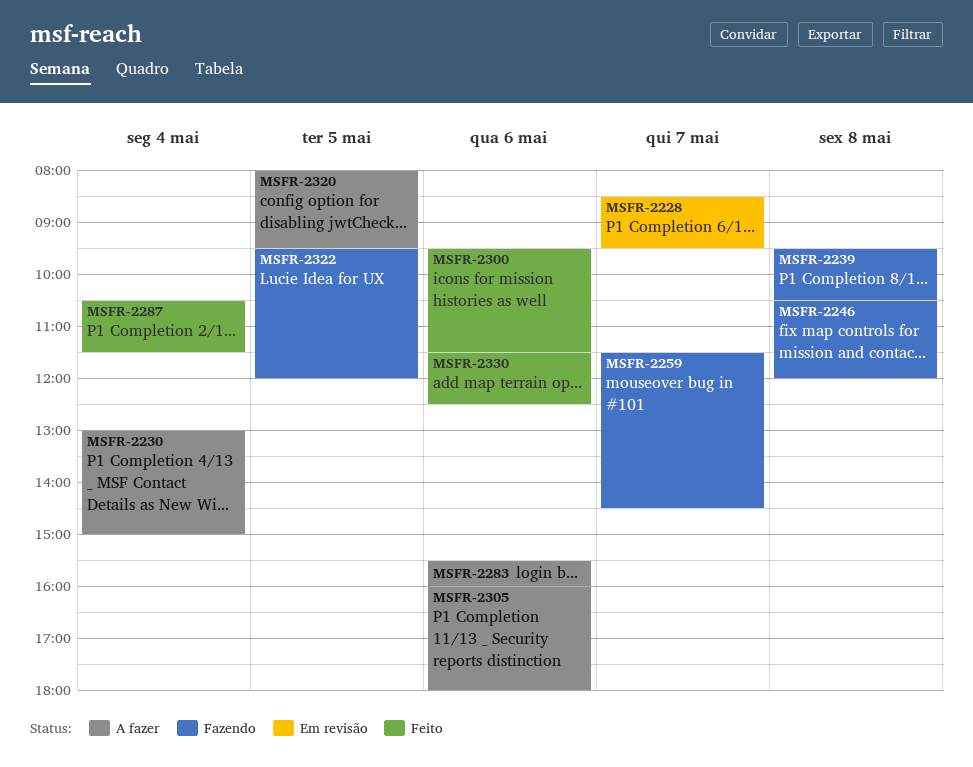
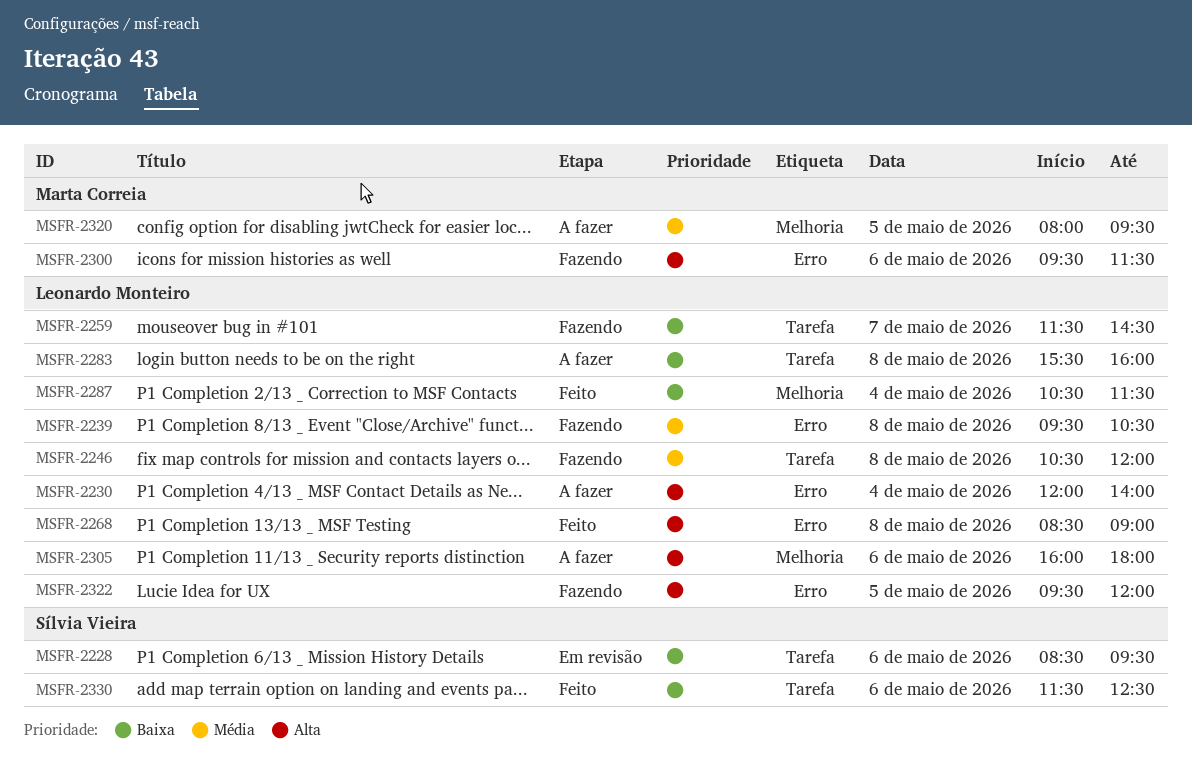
MSFR-2228, day: May 7 -> May 6
MSFR-2230, begins: 13:00 -> 12:00
MSFR-2230, ends: 15:00 -> 14:00
MSFR-2268: none -> present
MSFR-2283, day: May 6 -> May 8
MSFR-2300, status: Feito -> Fazendo

